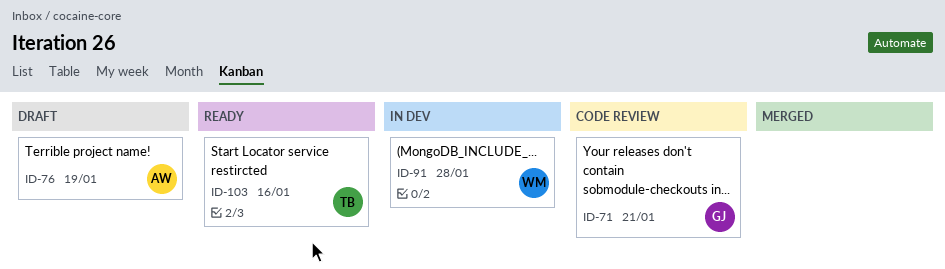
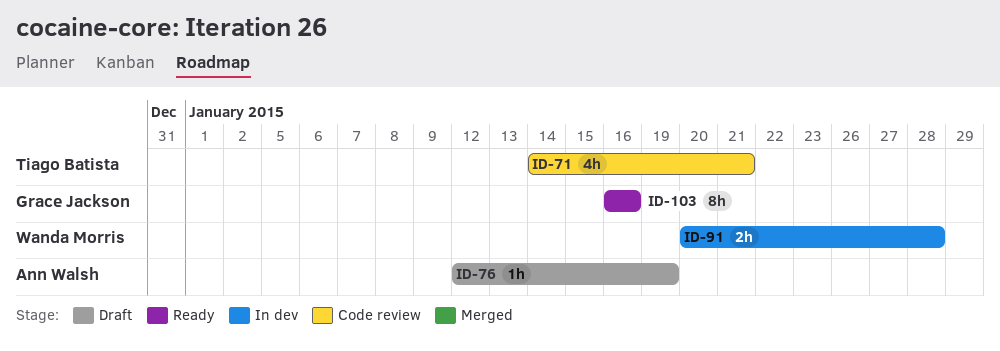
ID-71, owner: Grace Jackson -> Tiago Batista
ID-103, owner: Tiago Batista -> Grace Jackson

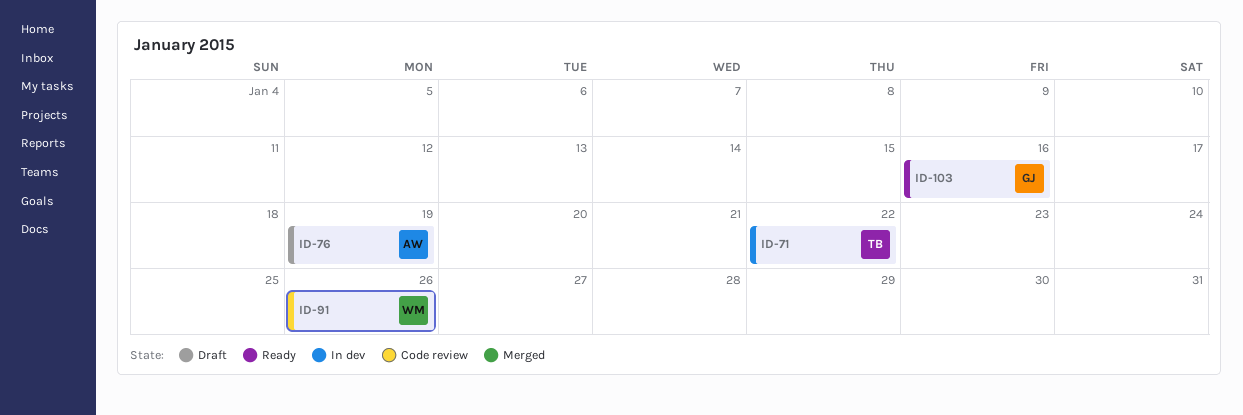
ID-71, status: Code review -> In dev
ID-71, due: Jan 21 -> Jan 22
ID-91, status: In dev -> Code review
ID-91, due: Jan 28 -> Jan 26

